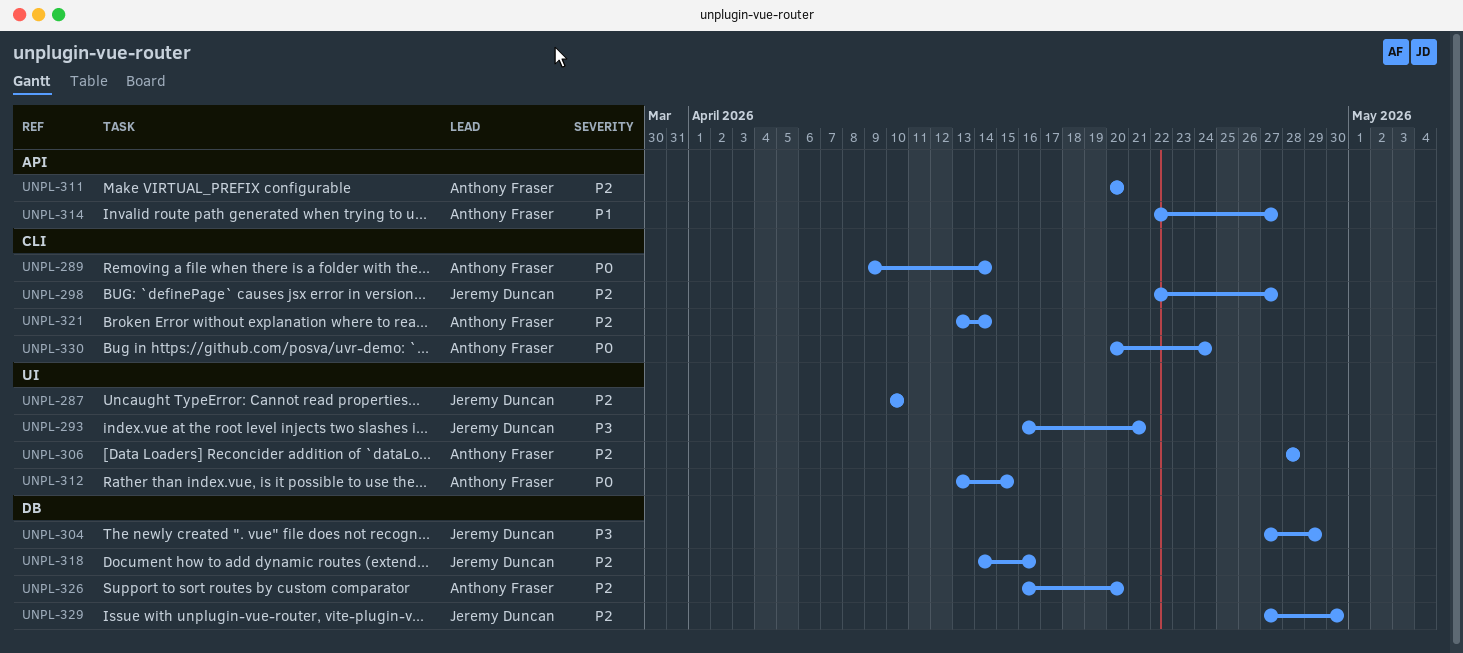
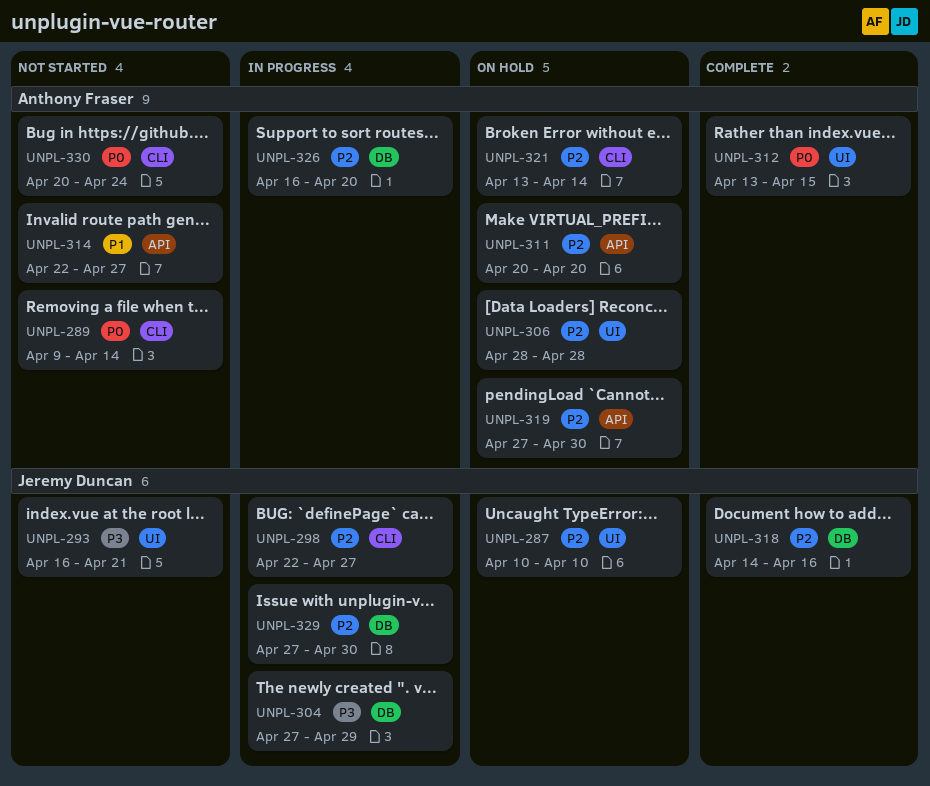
UNPL-319: none -> present

